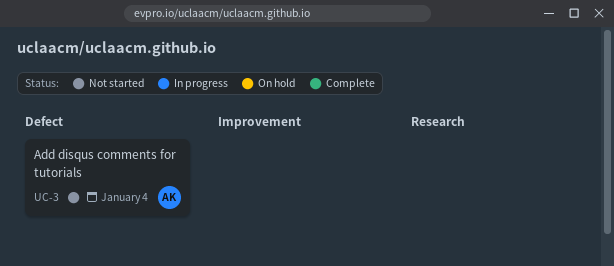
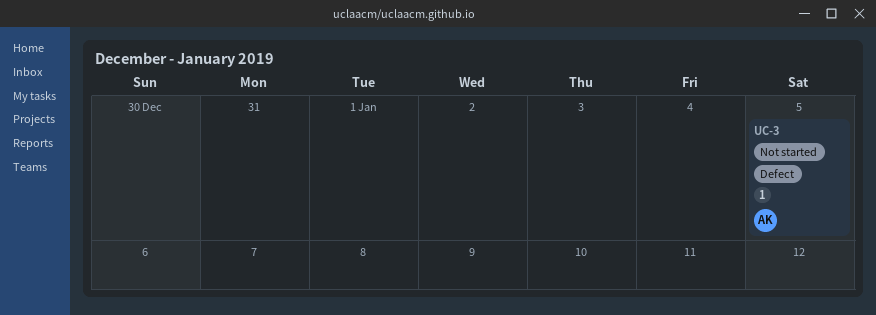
UC-3, due: Jan 4 -> Jan 5

